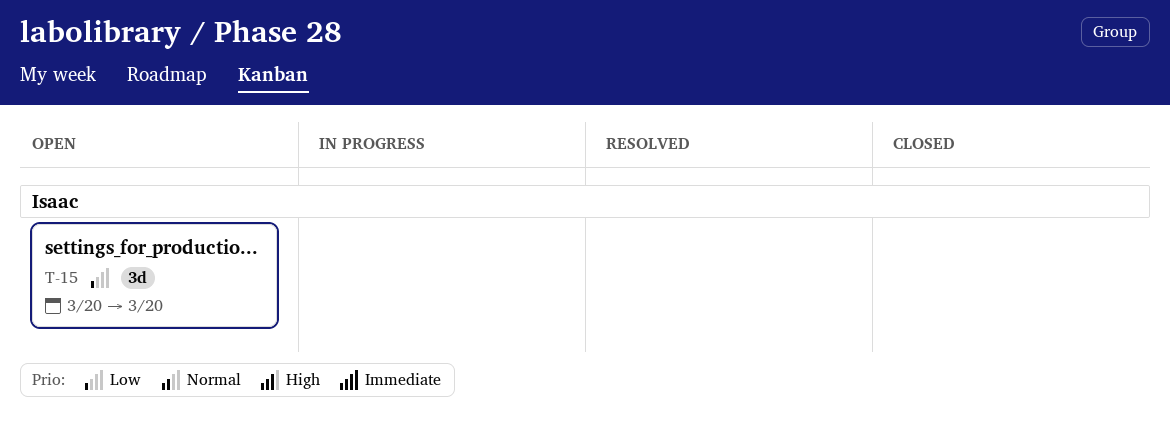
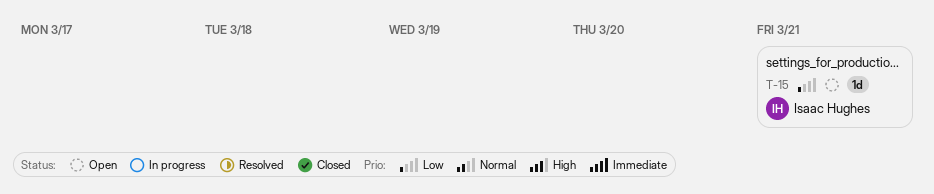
T-15, estimate: 3d -> 1d
T-15, due: Mar 20 -> Mar 21

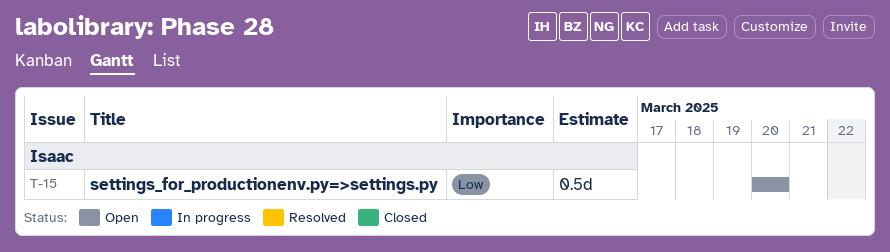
T-15, estimate: 1d -> 0.5d
T-15, due: Mar 21 -> Mar 20

